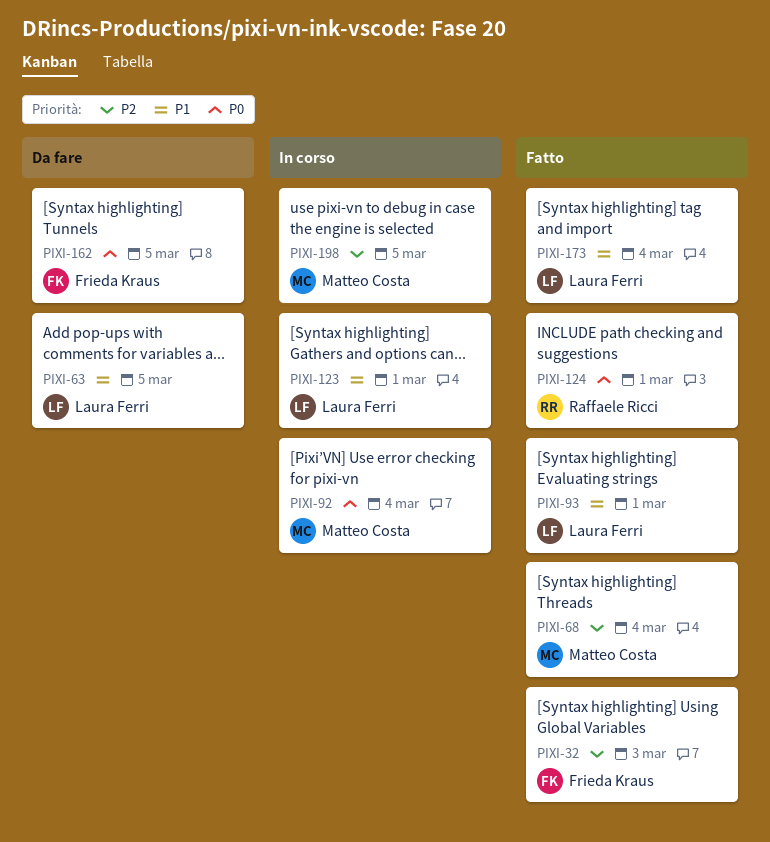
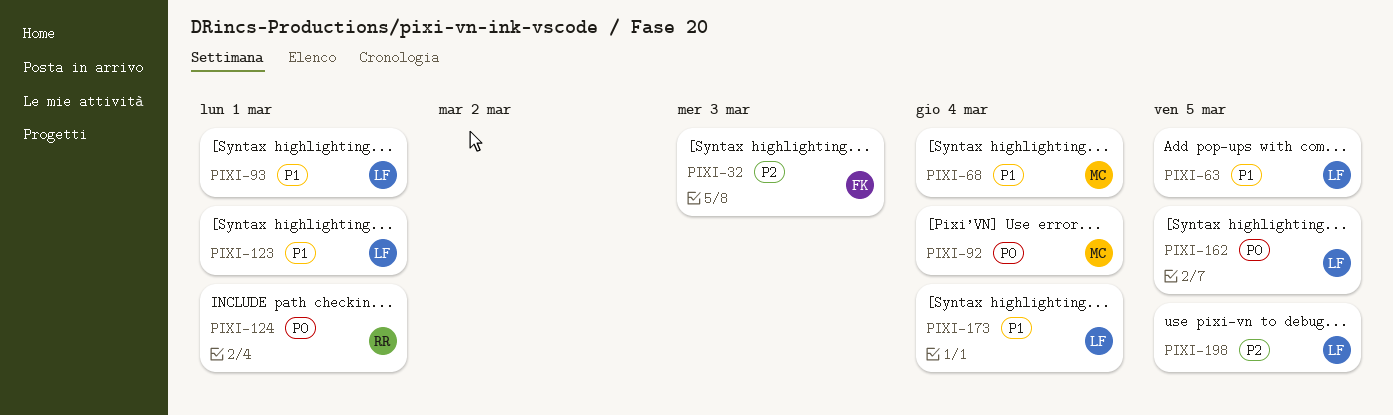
PIXI-68, priority: P2 -> P1
PIXI-162, owner: Frieda Kraus -> Laura Ferri
PIXI-198, owner: Matteo Costa -> Laura Ferri

